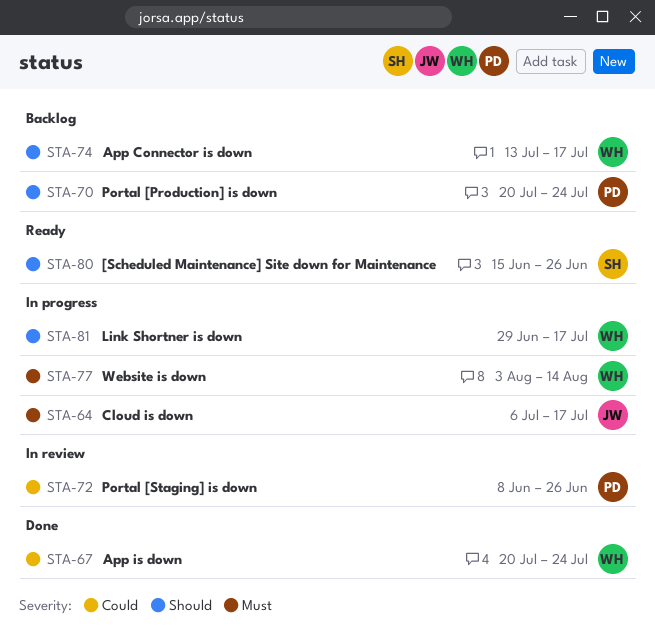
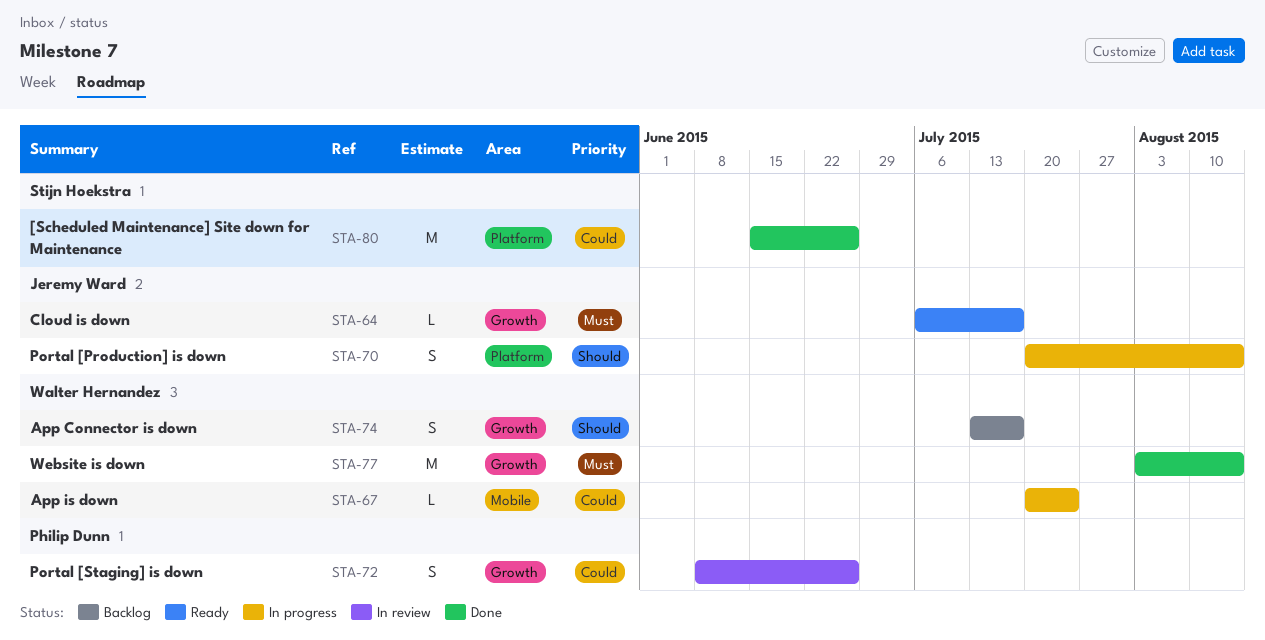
STA-64, status: In progress -> Ready
STA-67, status: Done -> In progress
STA-70, status: Backlog -> In progress
STA-70, owner: Philip Dunn -> Jeremy Ward
STA-70, due: Jul 24 -> Aug 14
STA-77, status: In progress -> Done
STA-80, status: Ready -> Done
STA-80, priority: Should -> Could
STA-81: present -> none

